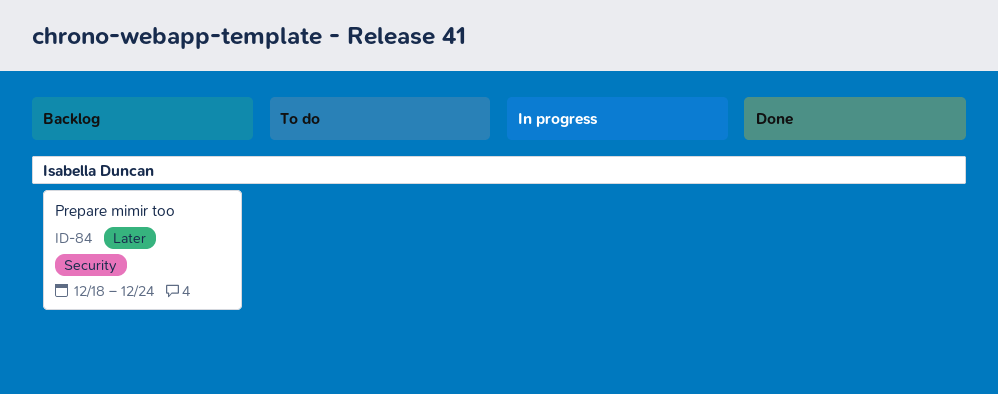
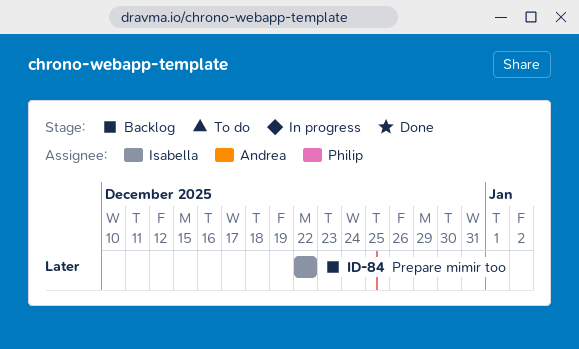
ID-84, start: Dec 18 -> Dec 22
ID-84, due: Dec 24 -> Dec 22

